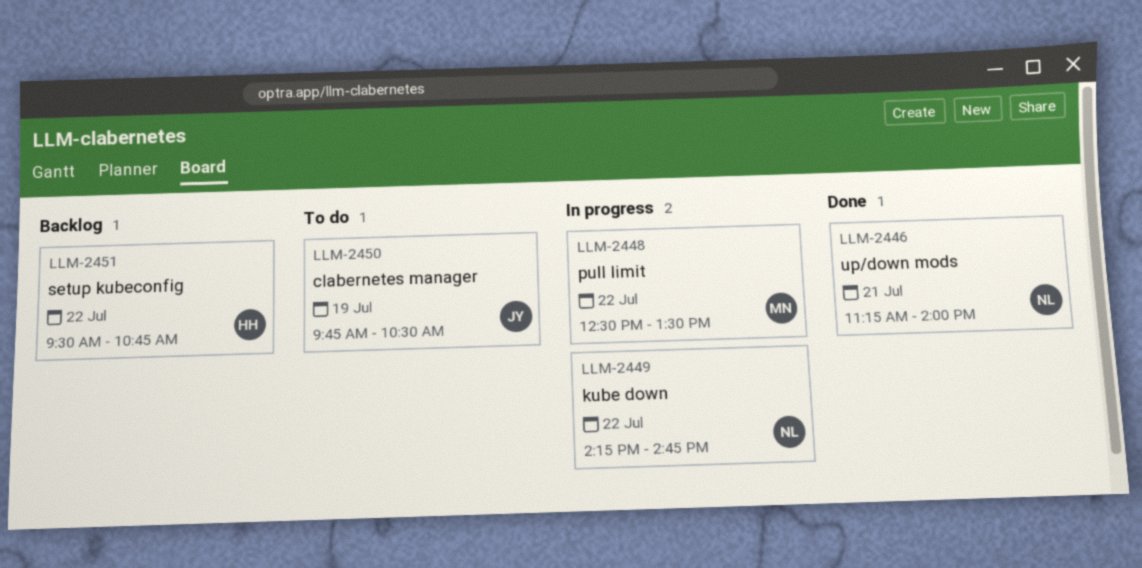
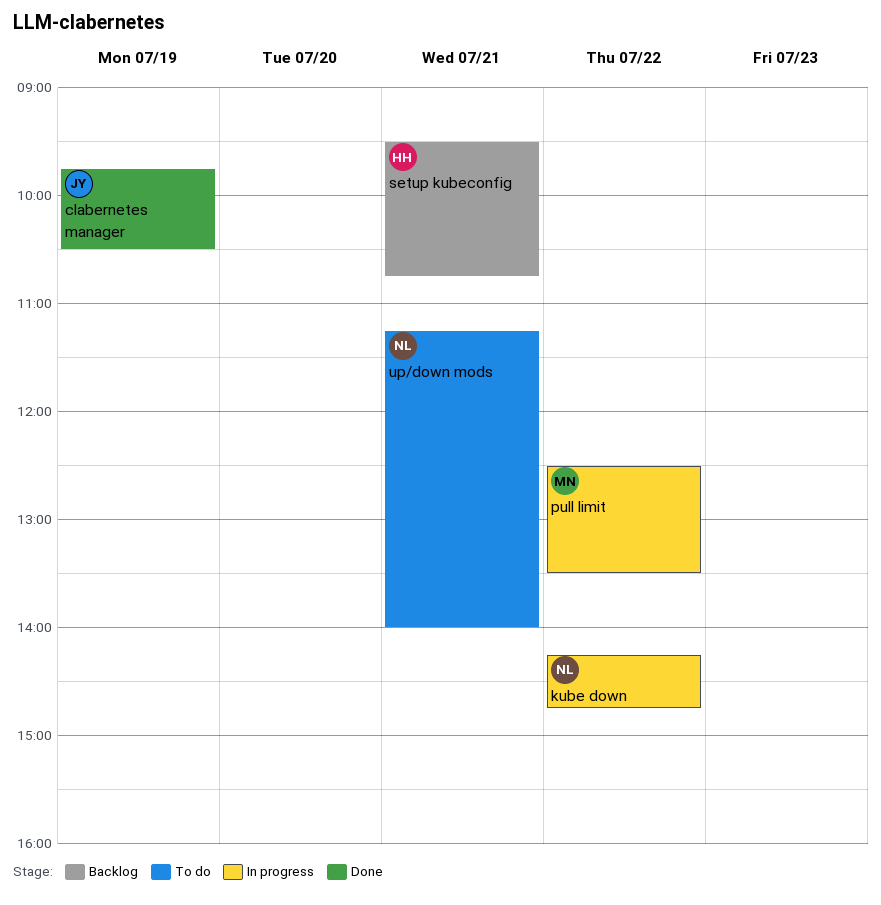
clabernetes manager, status: To do -> Done
setup kubeconfig, day: Jul 22 -> Jul 21
up/down mods, status: Done -> To do

